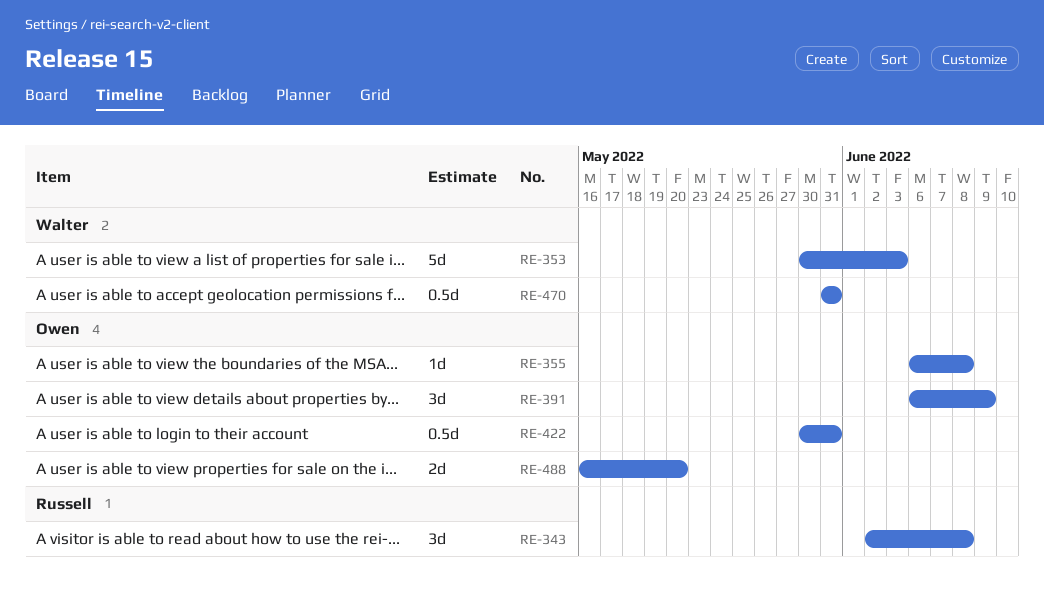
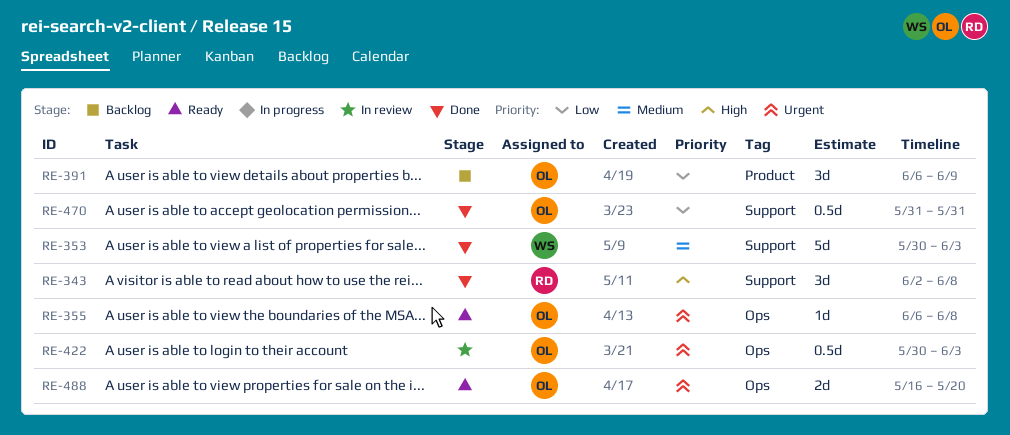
RE-422, due: May 31 -> Jun 3
RE-470, owner: Walter -> Owen

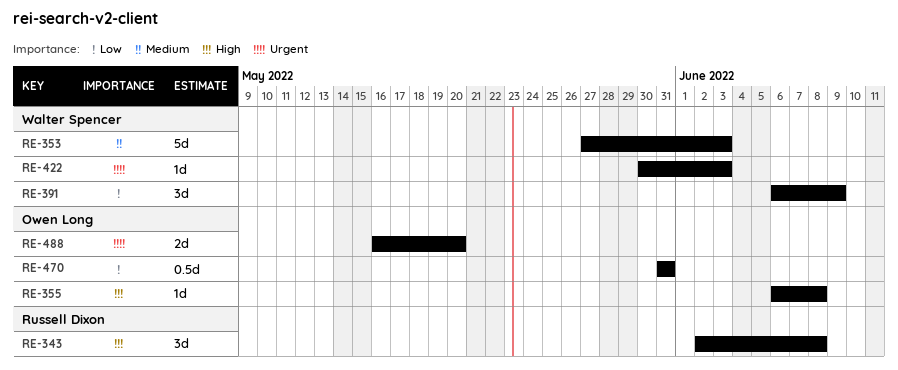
RE-353, start: May 30 -> May 27
RE-355, priority: Urgent -> High
RE-391, owner: Owen Long -> Walter Spencer
RE-422, owner: Owen Long -> Walter Spencer
RE-422, estimate: 0.5d -> 1d

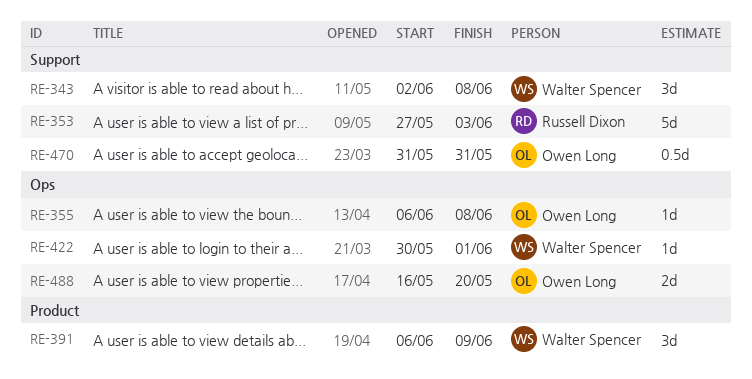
RE-343, owner: Russell Dixon -> Walter Spencer
RE-353, owner: Walter Spencer -> Russell Dixon
RE-422, due: Jun 3 -> Jun 1

